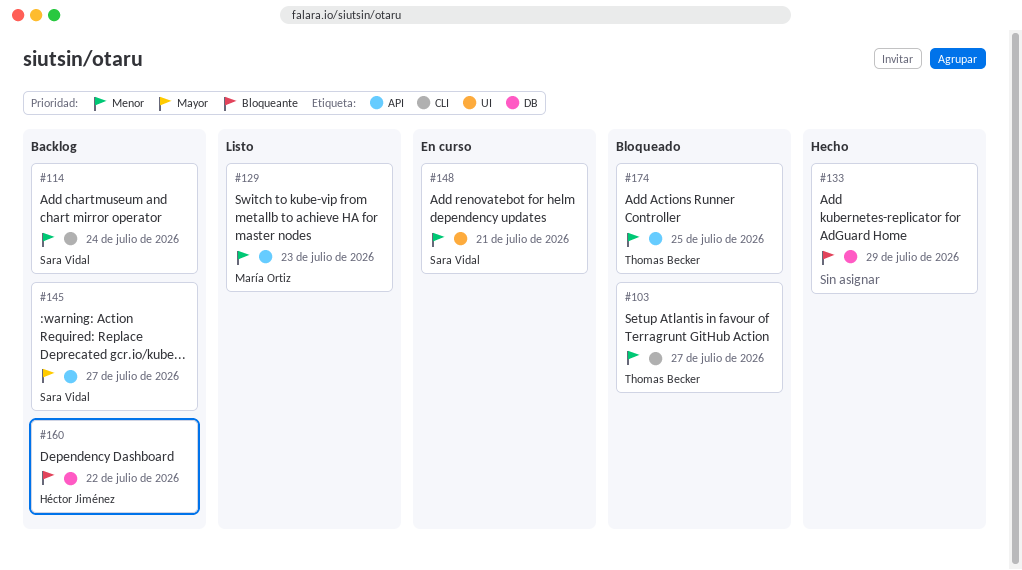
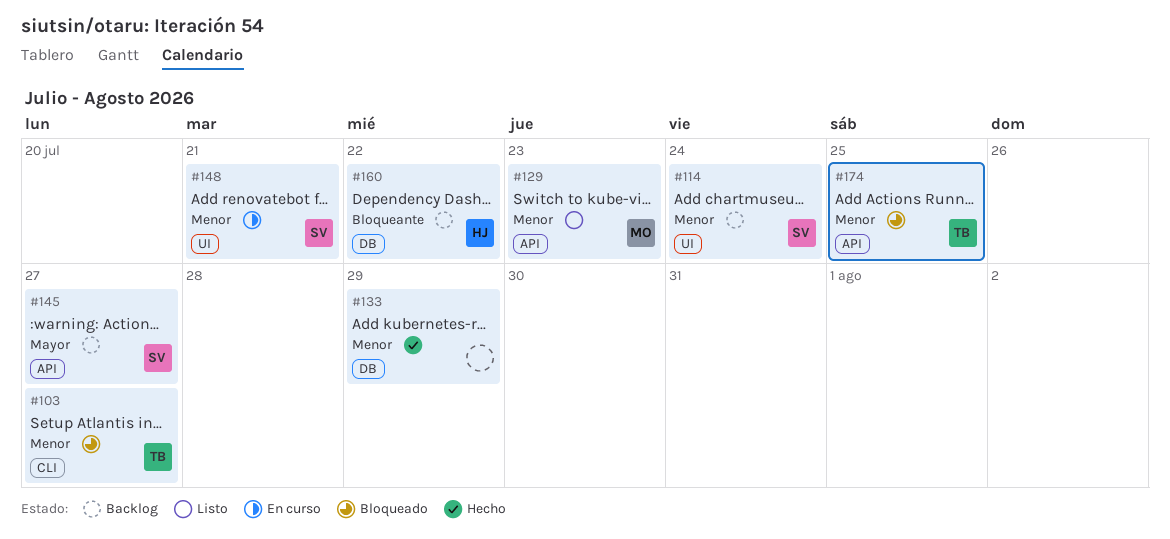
#114, label: CLI -> UI
#133, priority: Bloqueante -> Menor

